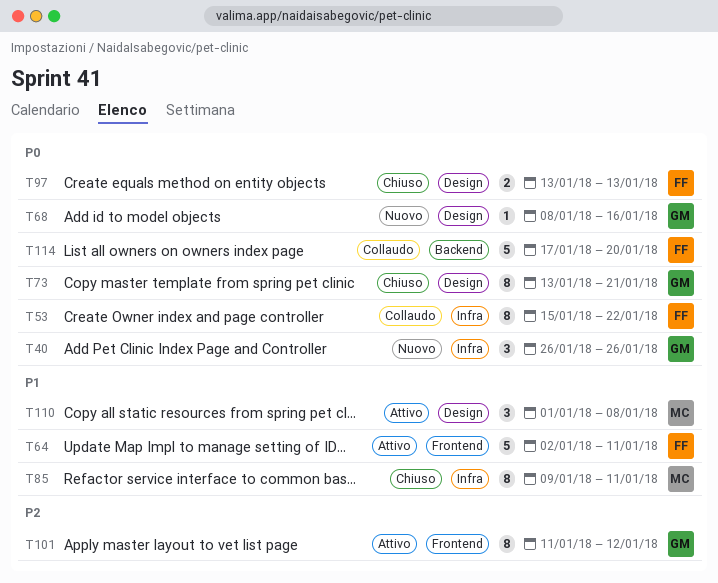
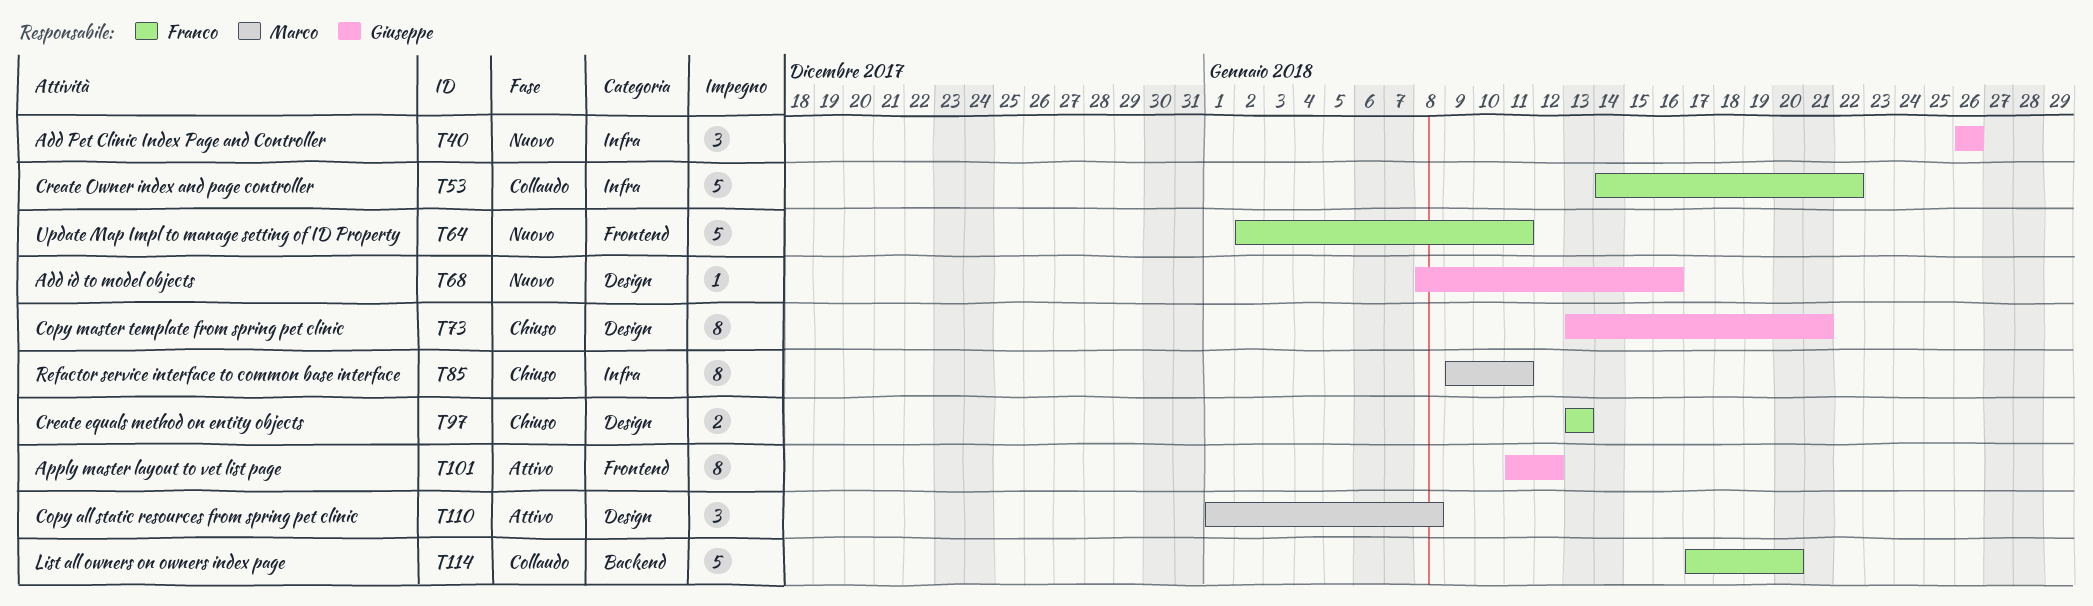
T53, estimate: 8 -> 5
T53, start: Jan 15 -> Jan 14
T64, status: Attivo -> Nuovo

